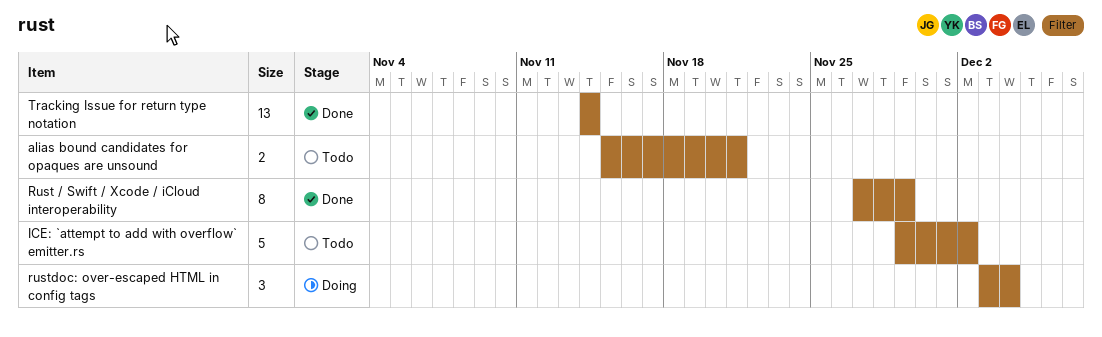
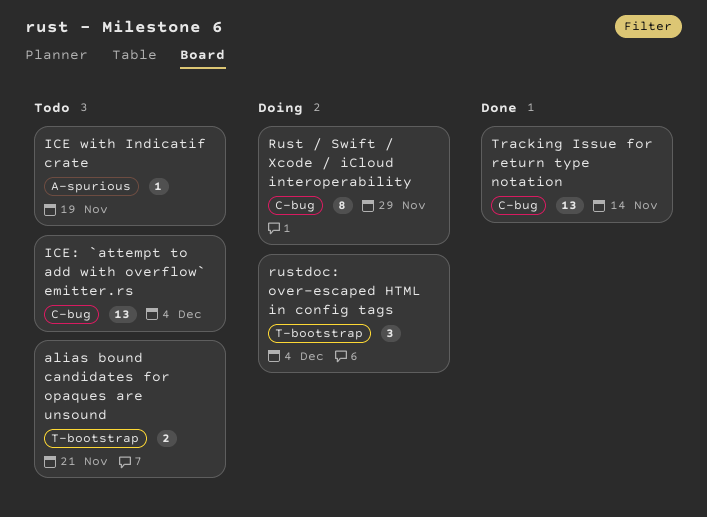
ICE with Indicatif crate: none -> present
ICE: `attempt to add with overflow` emitter.rs, estimate: 5 -> 13
ICE: `attempt to add with overflow` emitter.rs, due: Dec 2 -> Dec 4
Rust / Swift / Xcode / iCloud interoperability, status: Done -> Doing

